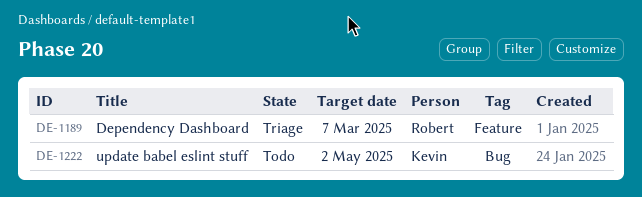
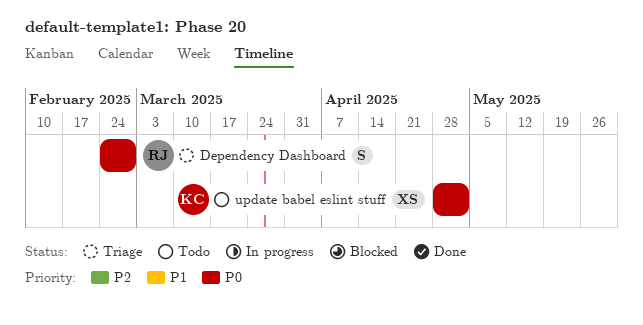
Dependency Dashboard, due: Mar 7 -> Feb 28

